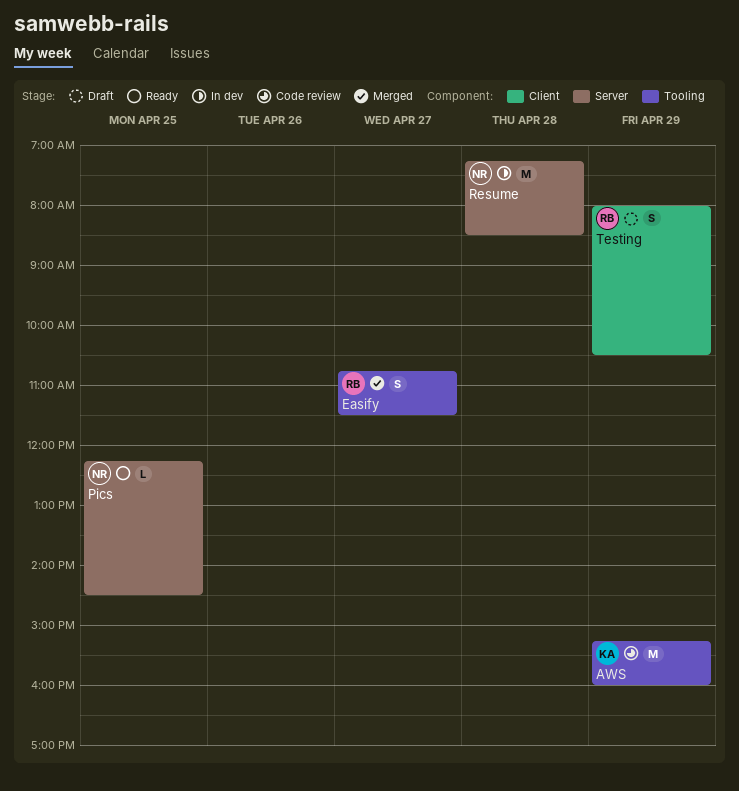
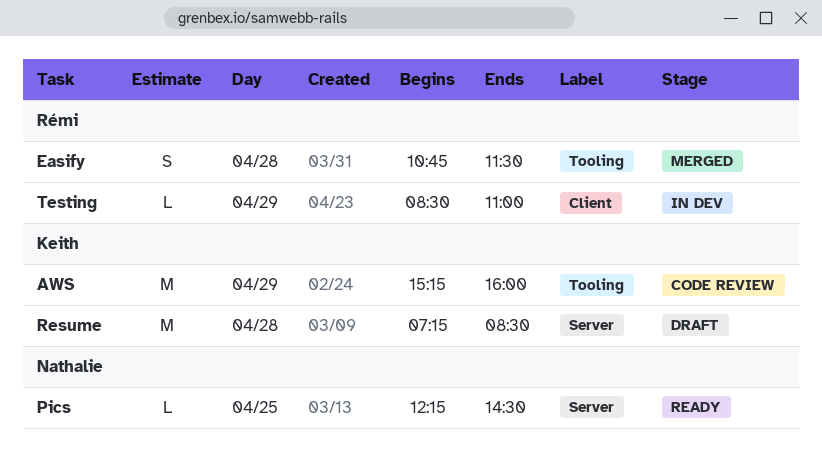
Easify, day: Apr 27 -> Apr 28
Resume, status: In dev -> Draft
Resume, owner: Nathalie -> Keith
Testing, status: Draft -> In dev
Testing, estimate: S -> L
Testing, begins: 08:00 -> 08:30
Testing, ends: 10:30 -> 11:00

